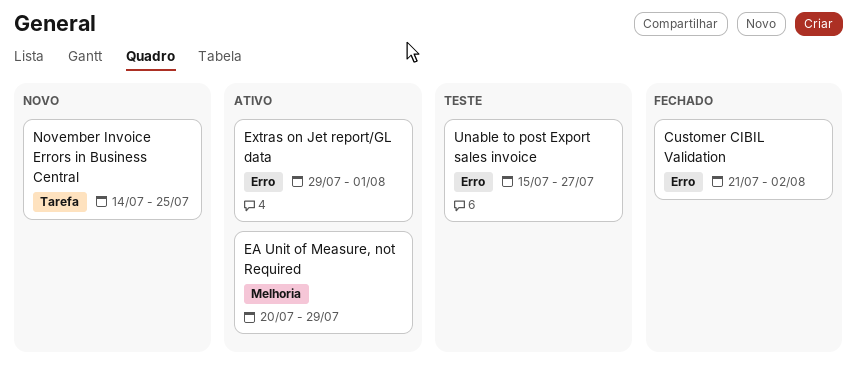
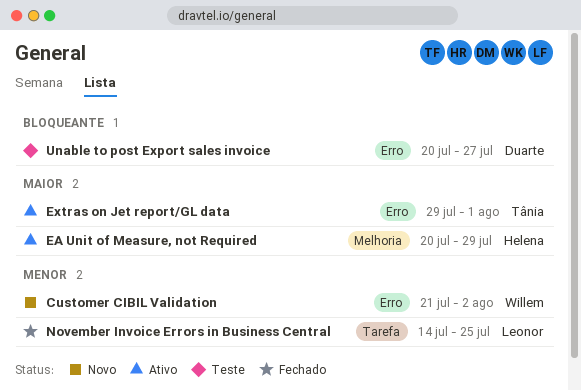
Customer CIBIL Validation, status: Fechado -> Novo
November Invoice Errors in Business Central, status: Novo -> Fechado
Unable to post Export sales invoice, start: Jul 15 -> Jul 20

